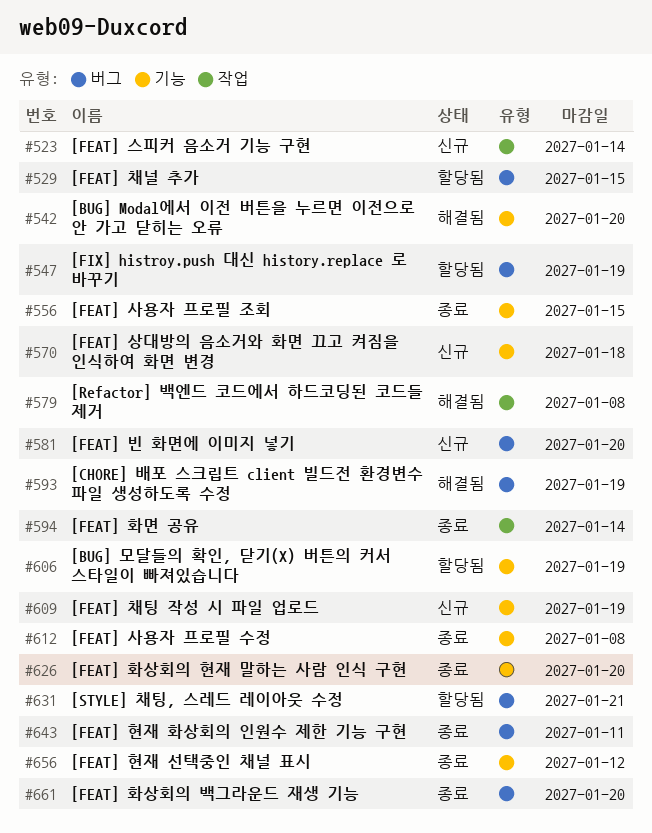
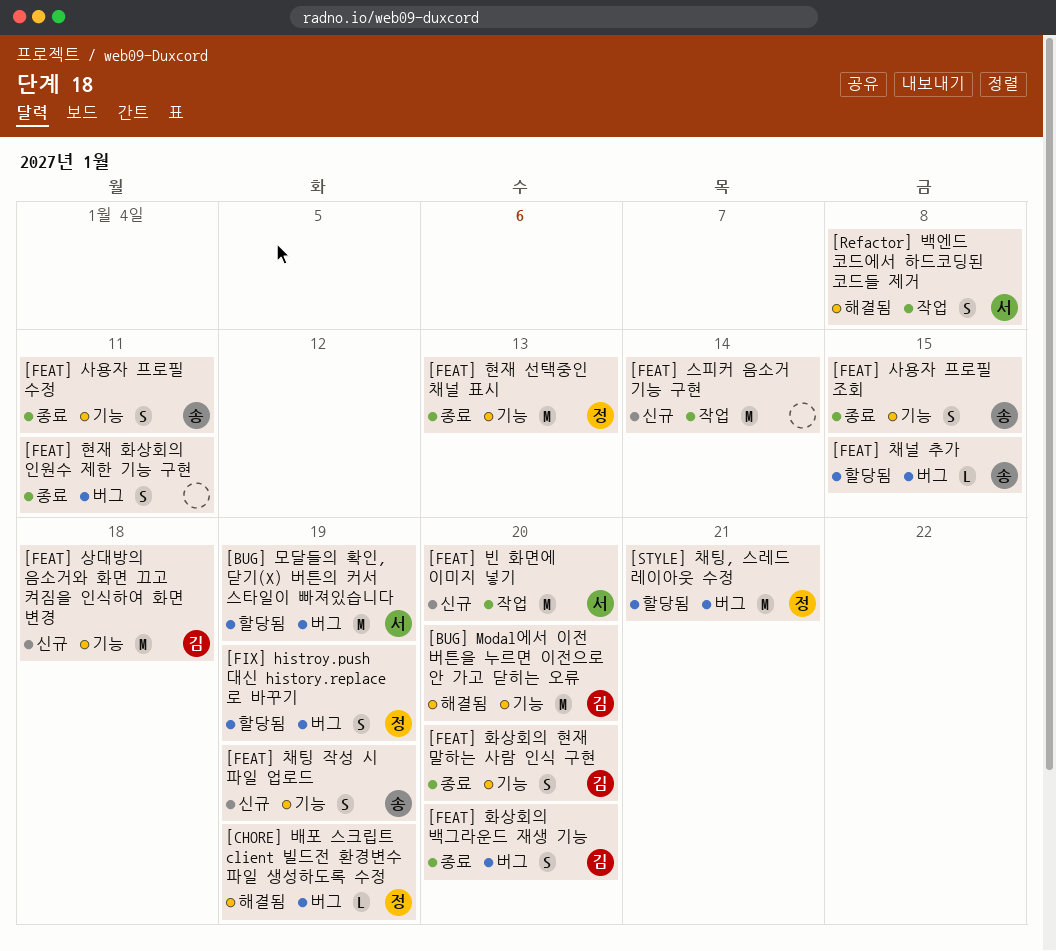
[BUG] 모달들의 확인, 닫기(X) 버튼의 커서 스타일이 빠져있습니다, label: 기능 -> 버그
[FEAT] 빈 화면에 이미지 넣기, label: 버그 -> 작업
[FEAT] 사용자 프로필 수정, due: Jan 8 -> Jan 11
[FEAT] 현재 선택중인 채널 표시, due: Jan 12 -> Jan 13
[FEAT] 화면 공유: present -> none

